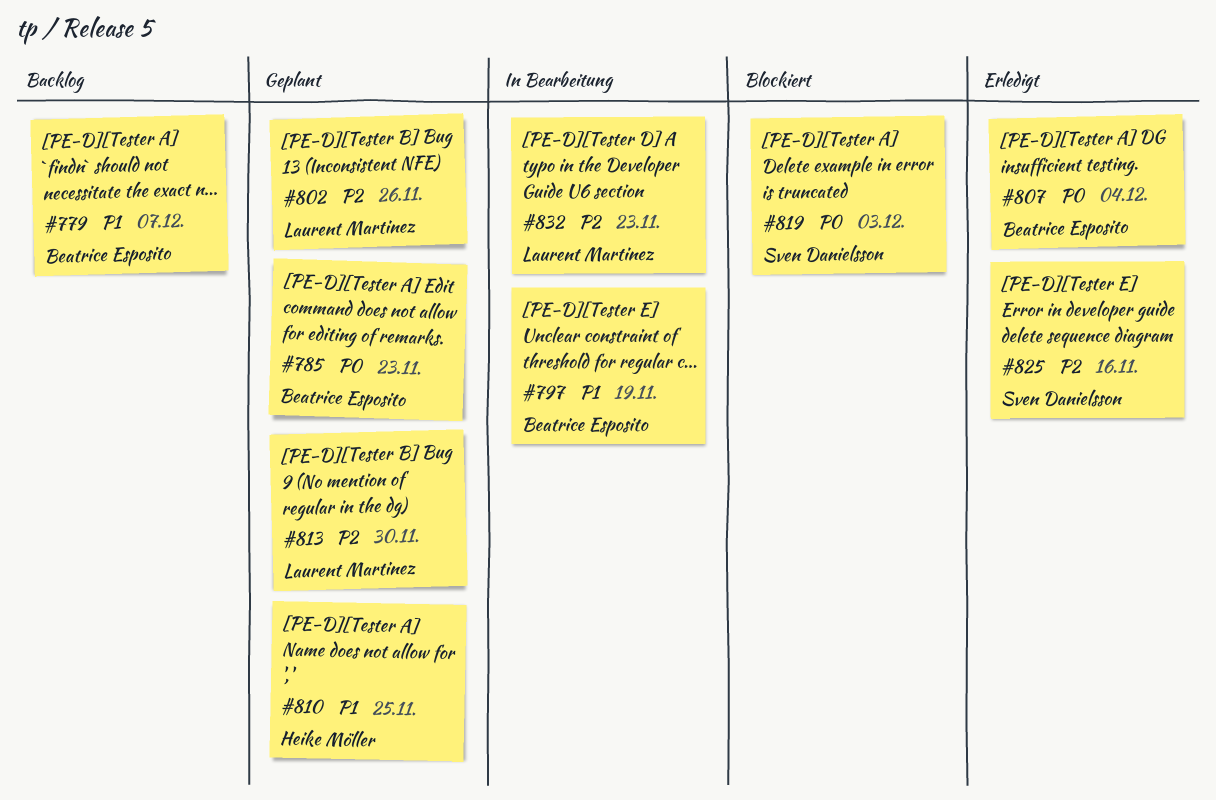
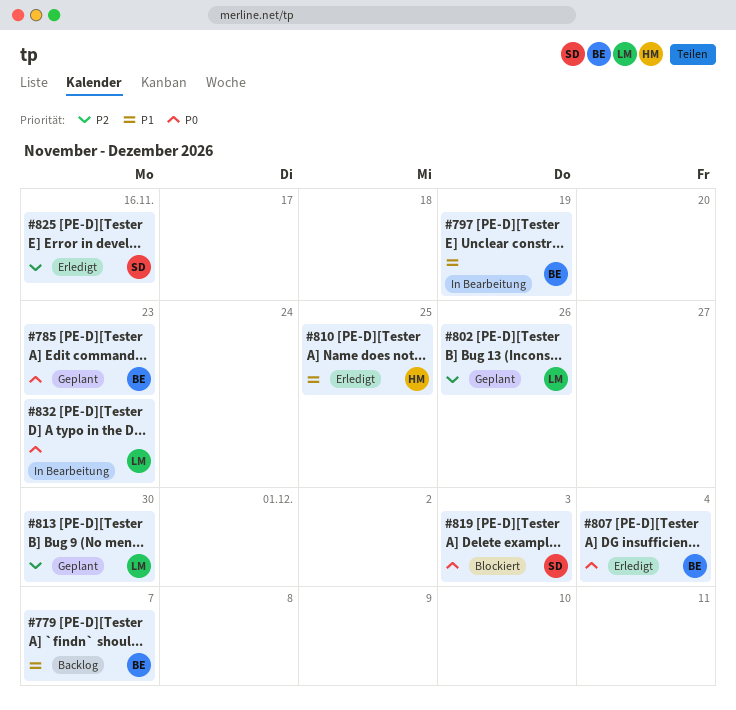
#810, status: Geplant -> Erledigt
#832, priority: P2 -> P0

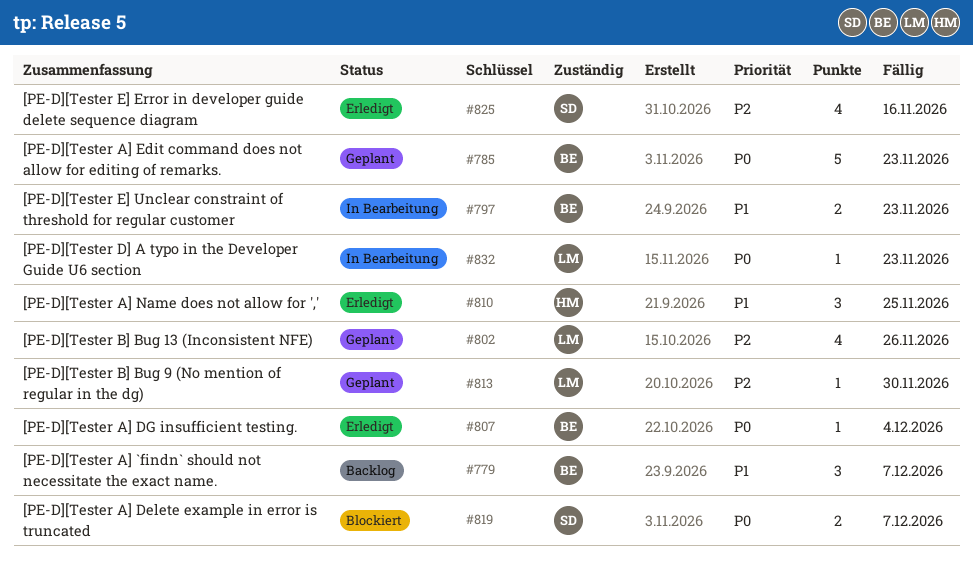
#797, due: Nov 19 -> Nov 23
#819, due: Dec 3 -> Dec 7

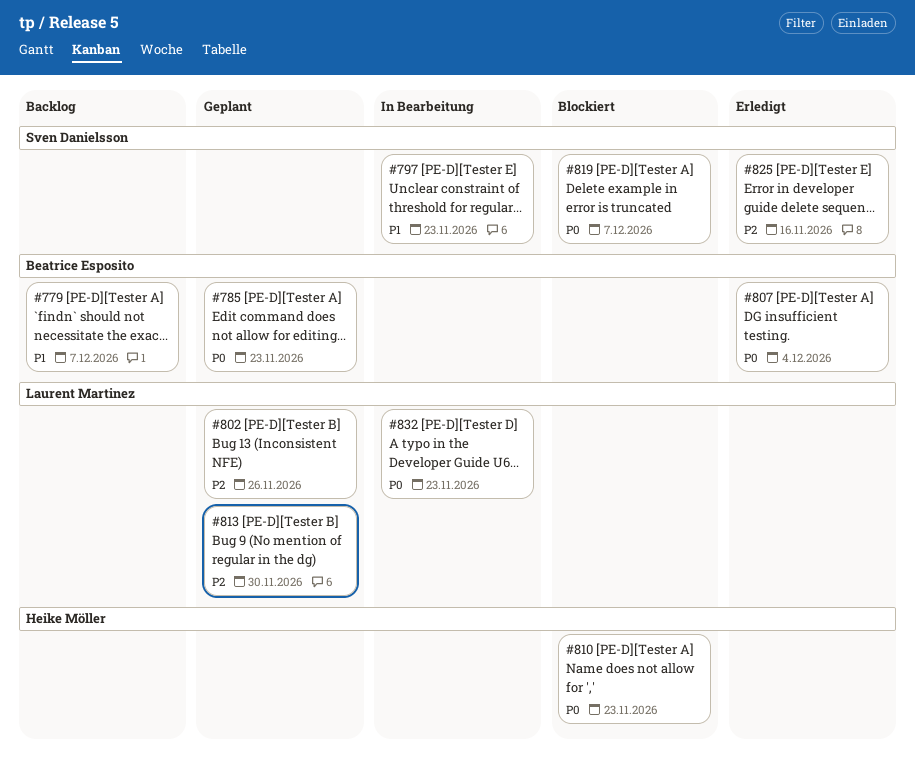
#797, owner: Beatrice Esposito -> Sven Danielsson
#810, status: Erledigt -> Blockiert
#810, priority: P1 -> P0
#810, due: Nov 25 -> Nov 23

